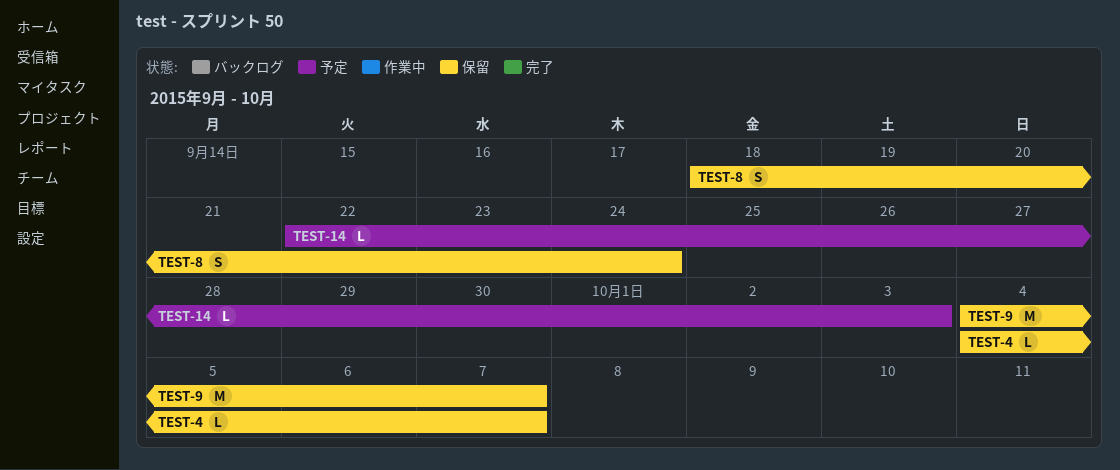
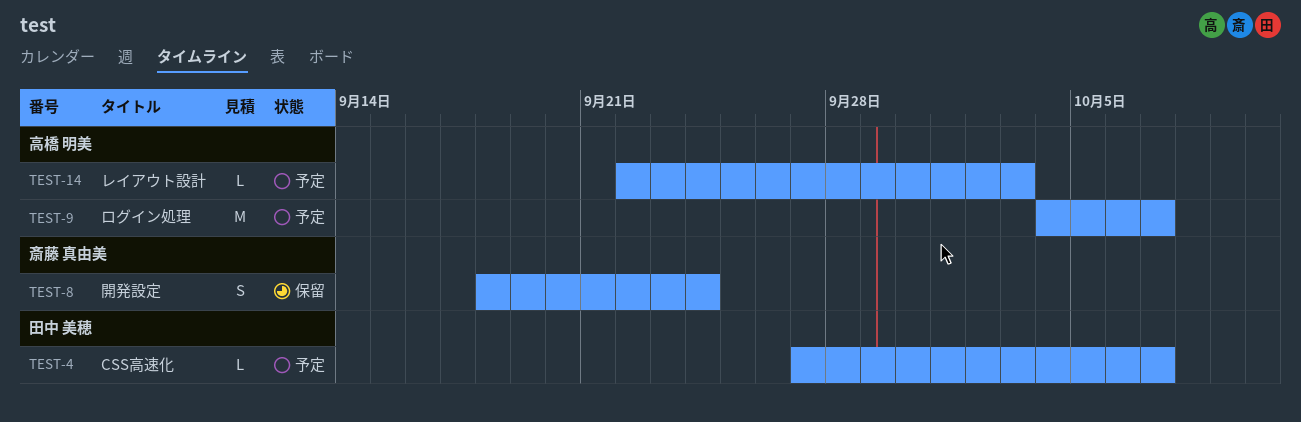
TEST-4, status: 保留 -> 予定
TEST-4, start: Oct 4 -> Sep 27
TEST-9, status: 保留 -> 予定

